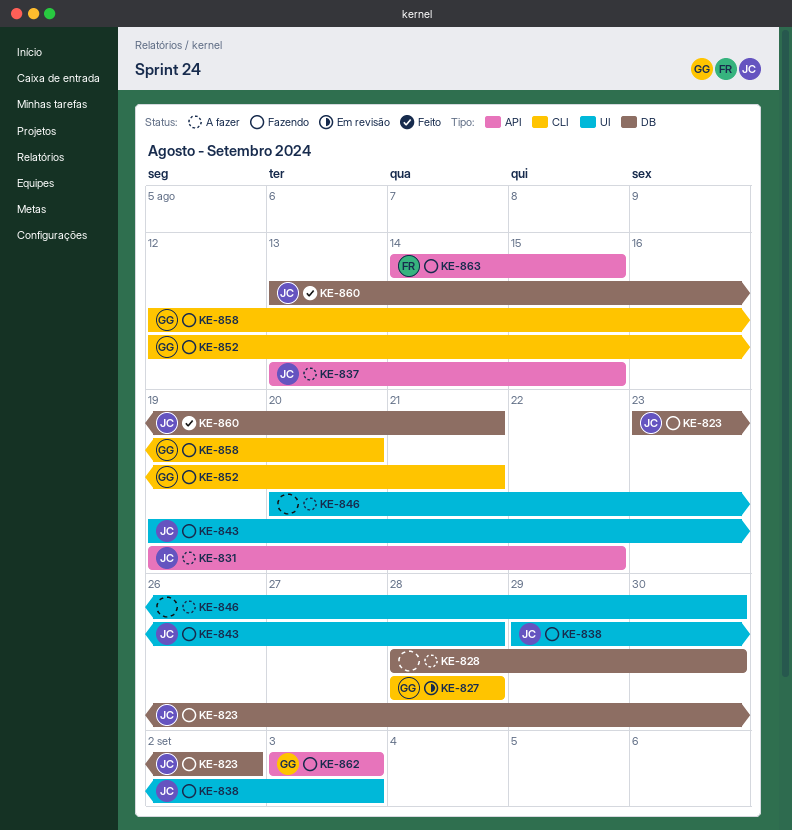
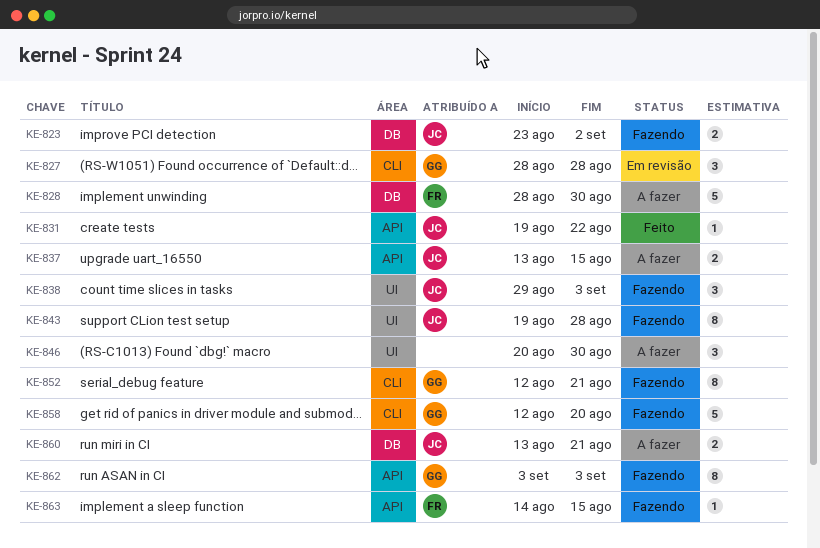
KE-828, owner: none -> FR
KE-831, status: A fazer -> Feito
KE-860, status: Feito -> A fazer

